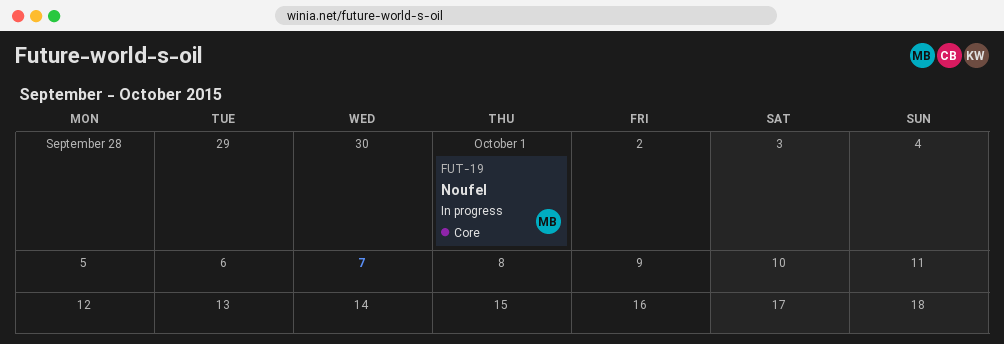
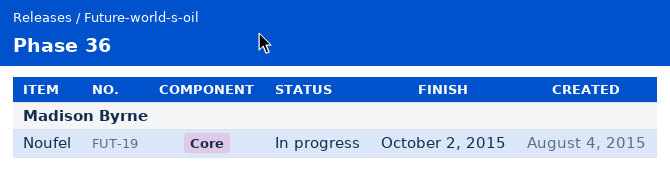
FUT-19, due: Oct 1 -> Oct 2

